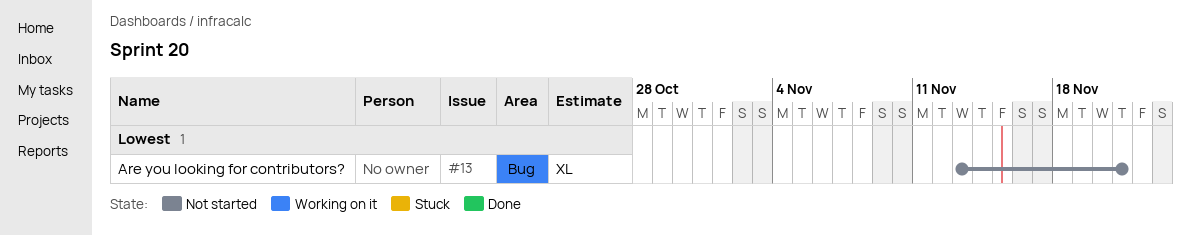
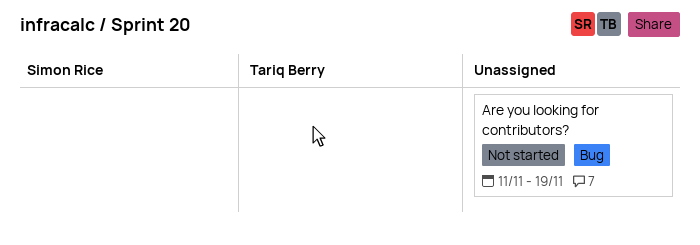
Are you looking for contributors?, start: Nov 13 -> Nov 11
Are you looking for contributors?, due: Nov 21 -> Nov 19

